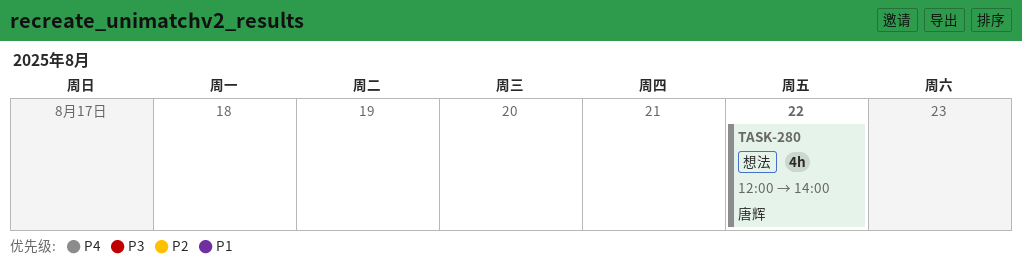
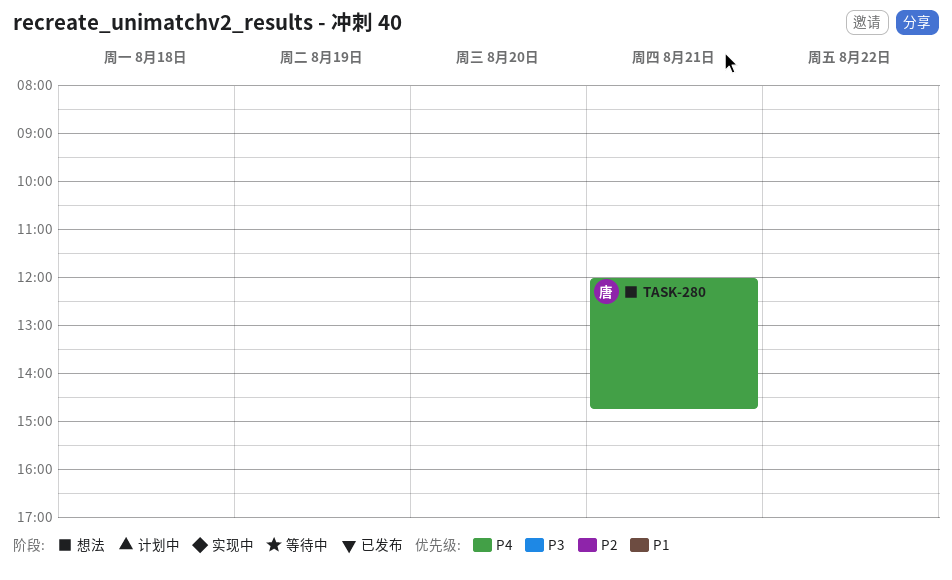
TASK-280, day: Aug 22 -> Aug 21
TASK-280, ends: 14:00 -> 14:45

